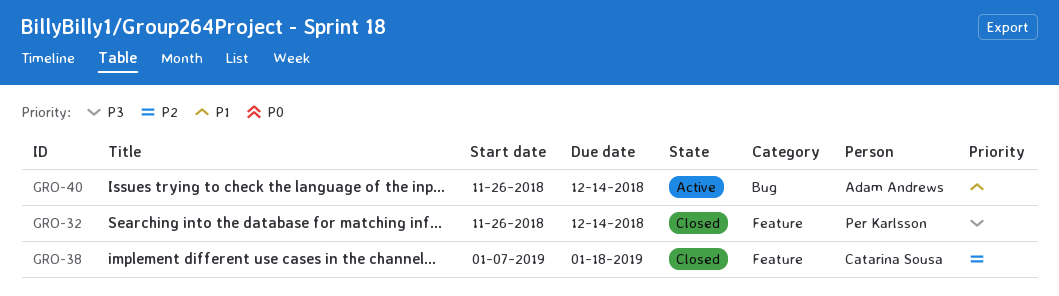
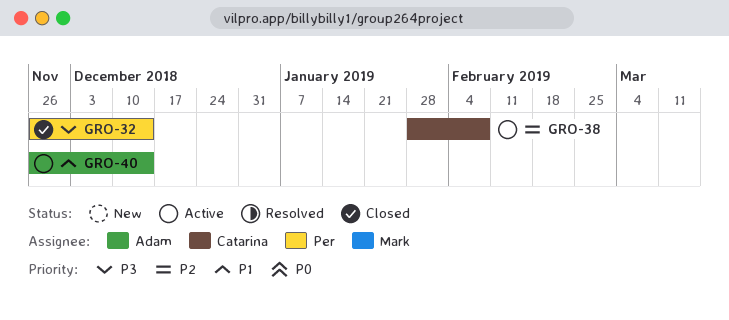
GRO-38, status: Closed -> Active
GRO-38, start: Jan 7 -> Jan 28
GRO-38, due: Jan 18 -> Feb 8

